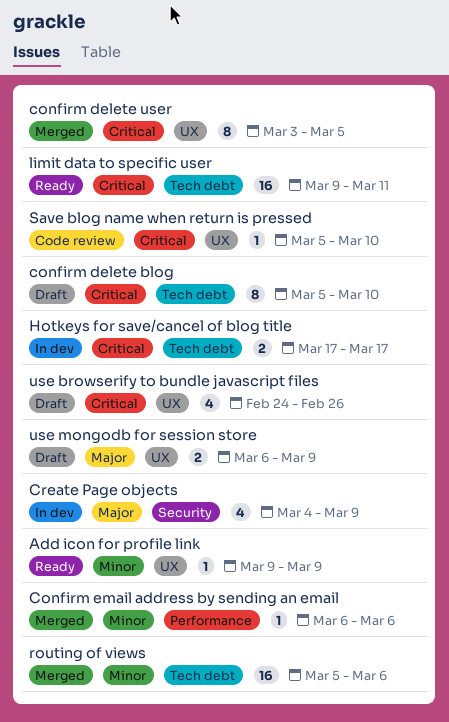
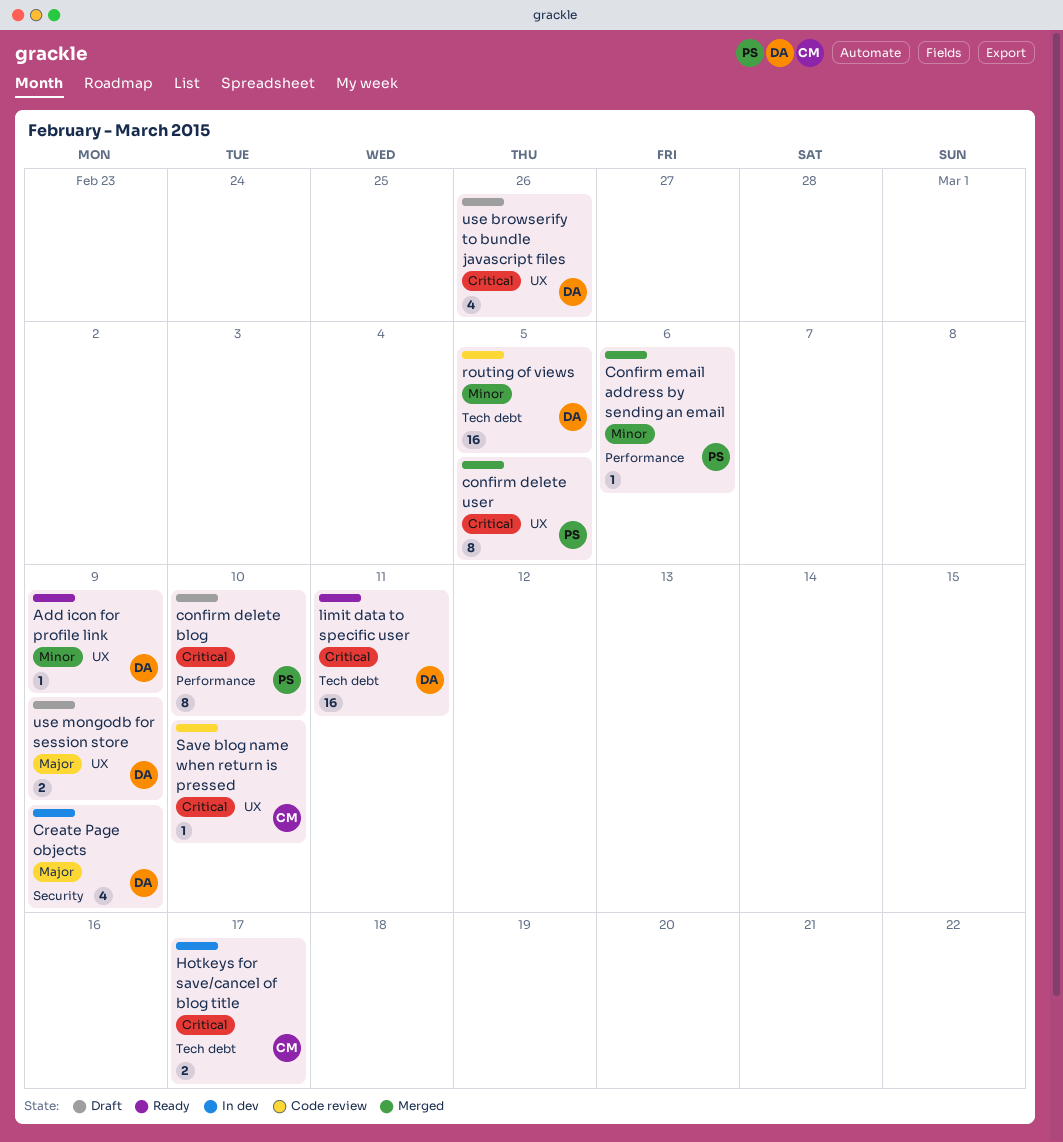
confirm delete blog, label: Tech debt -> Performance
routing of views, status: Merged -> Code review
routing of views, due: Mar 6 -> Mar 5

